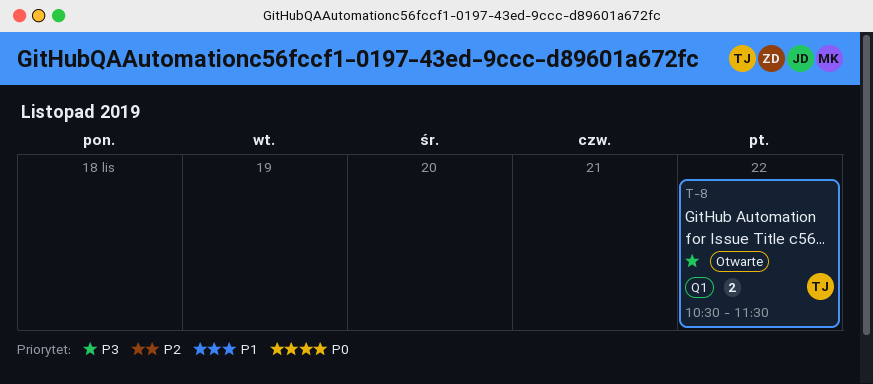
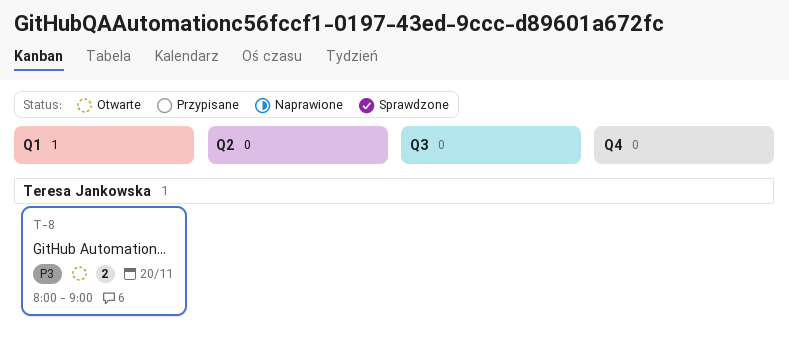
T-8, day: Nov 22 -> Nov 20
T-8, begins: 10:30 -> 08:00
T-8, ends: 11:30 -> 09:00

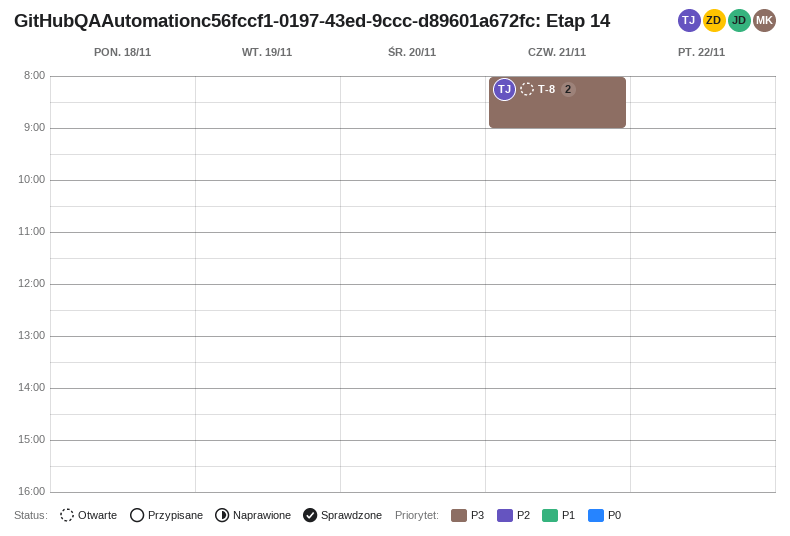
T-8, day: Nov 20 -> Nov 21

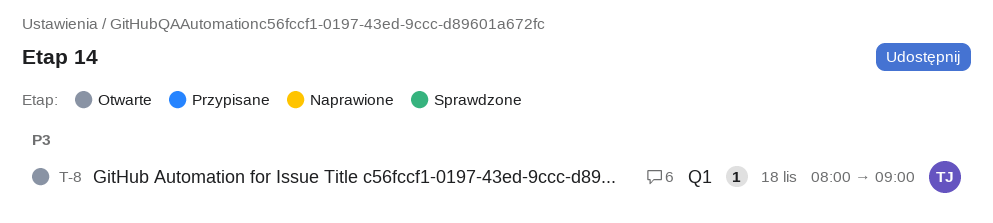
T-8, estimate: 2 -> 1
T-8, day: Nov 21 -> Nov 18

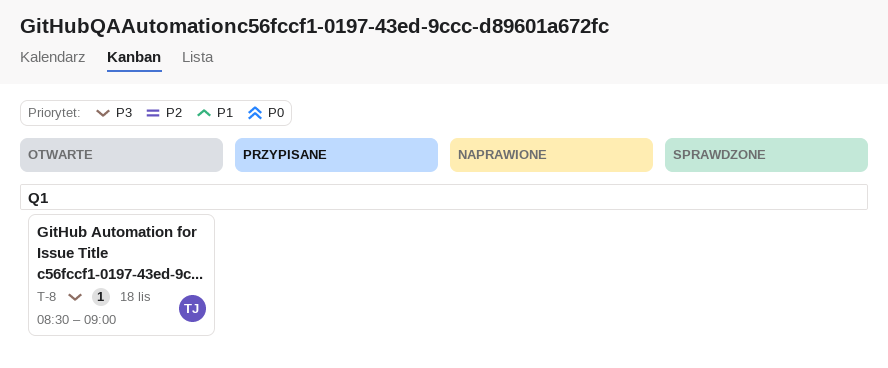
T-8, begins: 08:00 -> 08:30

